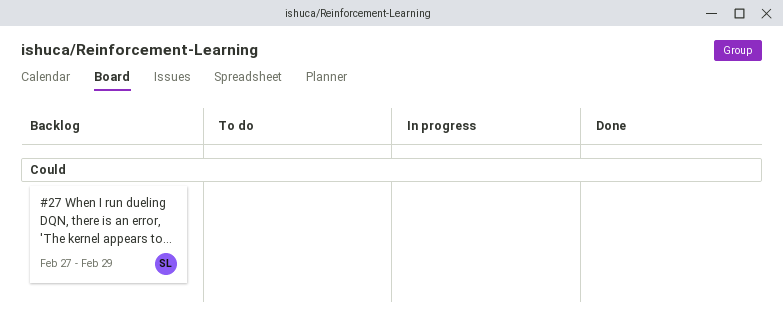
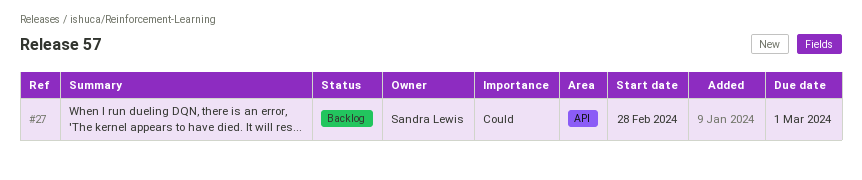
#27, start: Feb 27 -> Feb 28
#27, due: Feb 29 -> Mar 1

